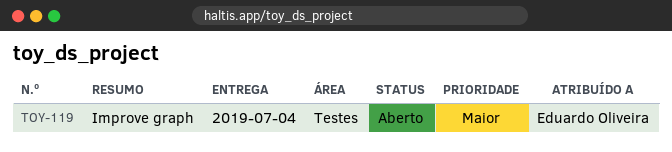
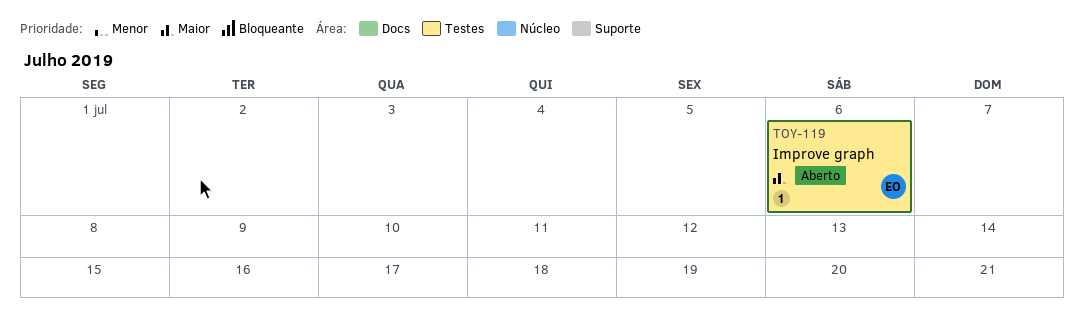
TOY-119, due: Jul 4 -> Jul 6

